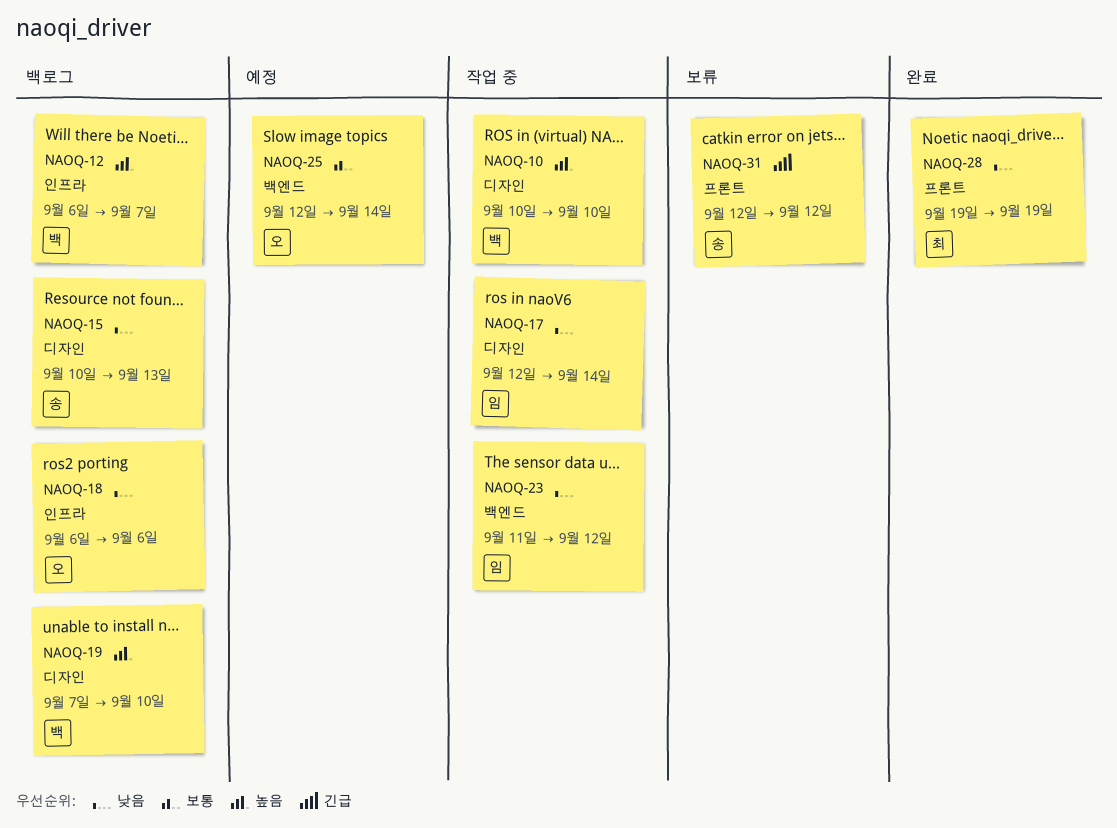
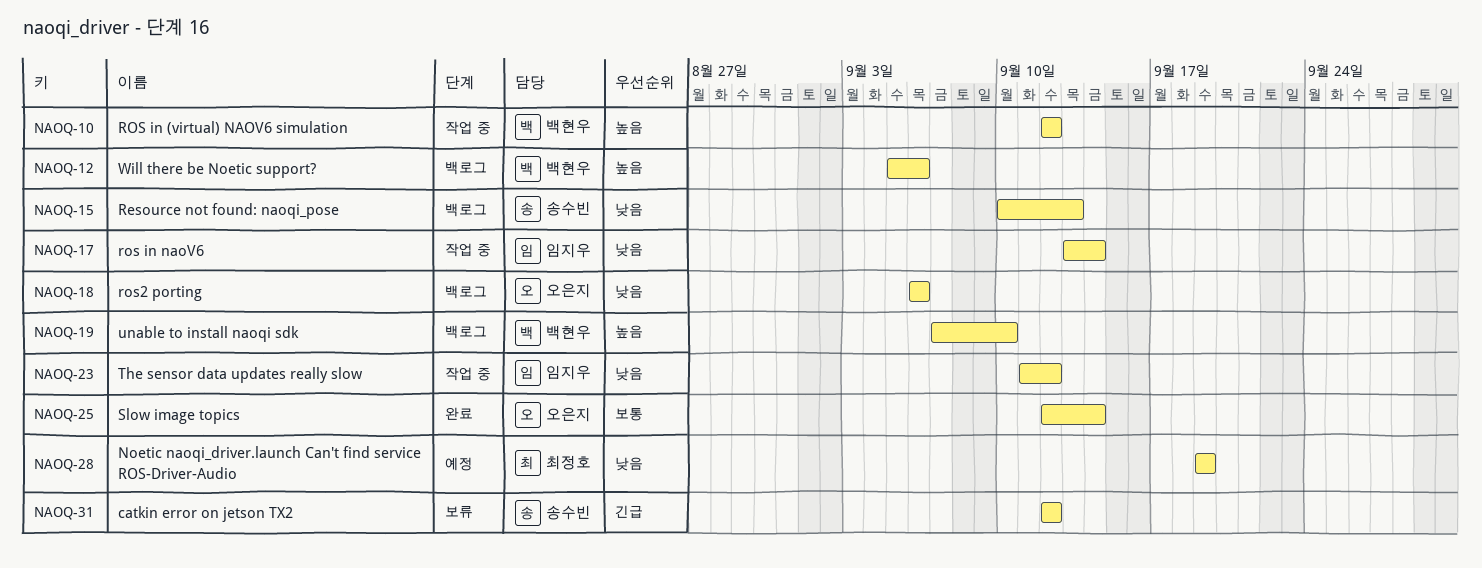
NAOQ-10, start: Sep 10 -> Sep 12
NAOQ-10, due: Sep 10 -> Sep 12
NAOQ-12, start: Sep 6 -> Sep 5
NAOQ-12, due: Sep 7 -> Sep 6
NAOQ-17, start: Sep 12 -> Sep 13
NAOQ-25, status: 예정 -> 완료
NAOQ-28, status: 완료 -> 예정

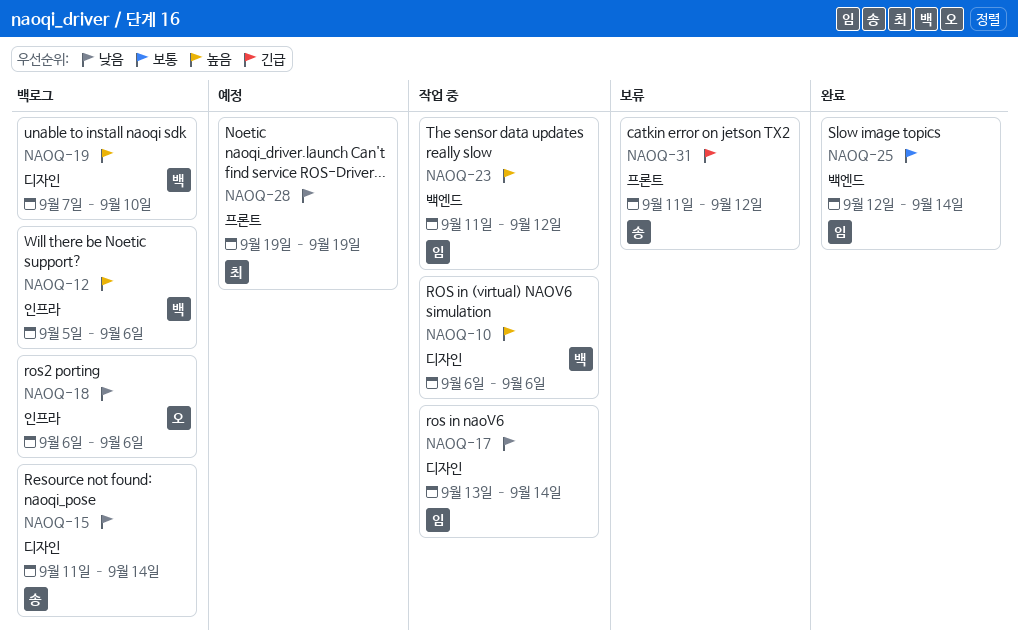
NAOQ-10, start: Sep 12 -> Sep 6
NAOQ-10, due: Sep 12 -> Sep 6
NAOQ-15, start: Sep 10 -> Sep 11
NAOQ-15, due: Sep 13 -> Sep 14
NAOQ-23, priority: 낮음 -> 높음
NAOQ-25, owner: 오은지 -> 임지우
NAOQ-31, start: Sep 12 -> Sep 11

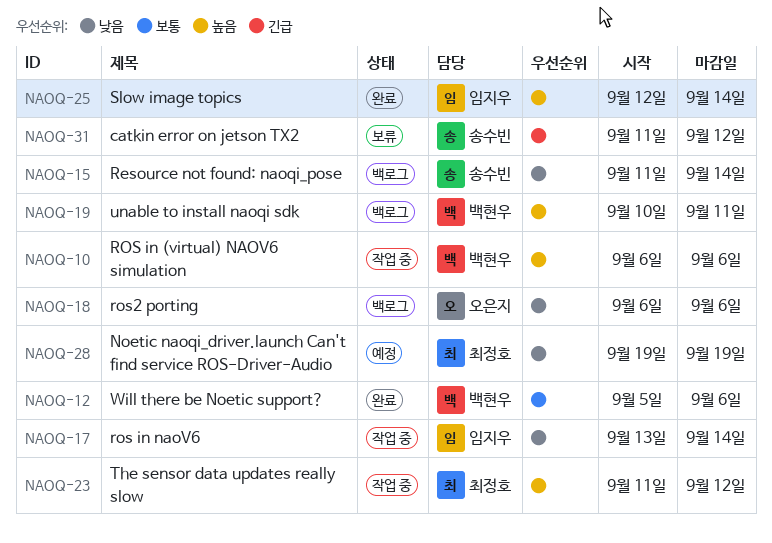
NAOQ-12, status: 백로그 -> 완료
NAOQ-12, priority: 높음 -> 보통
NAOQ-19, start: Sep 7 -> Sep 10
NAOQ-19, due: Sep 10 -> Sep 11
NAOQ-23, owner: 임지우 -> 최정호
NAOQ-25, priority: 보통 -> 높음

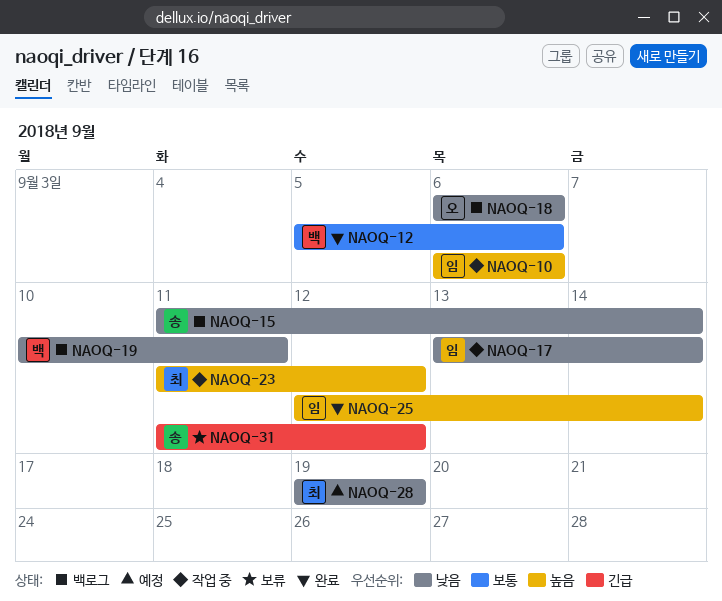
NAOQ-10, owner: 백현우 -> 임지우
NAOQ-19, priority: 높음 -> 낮음

